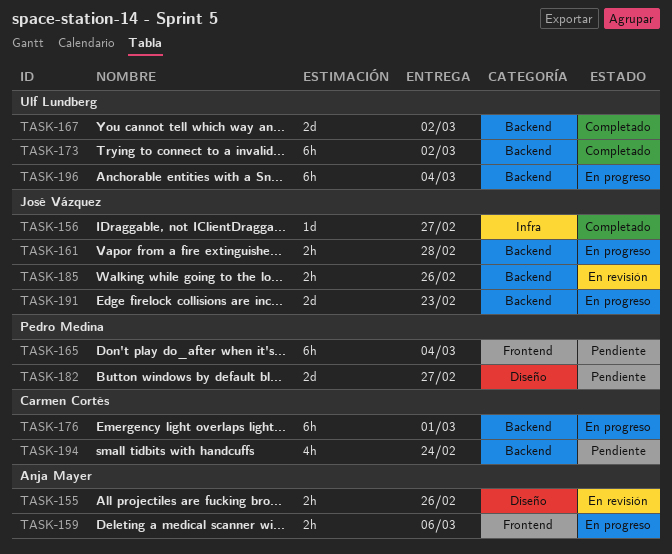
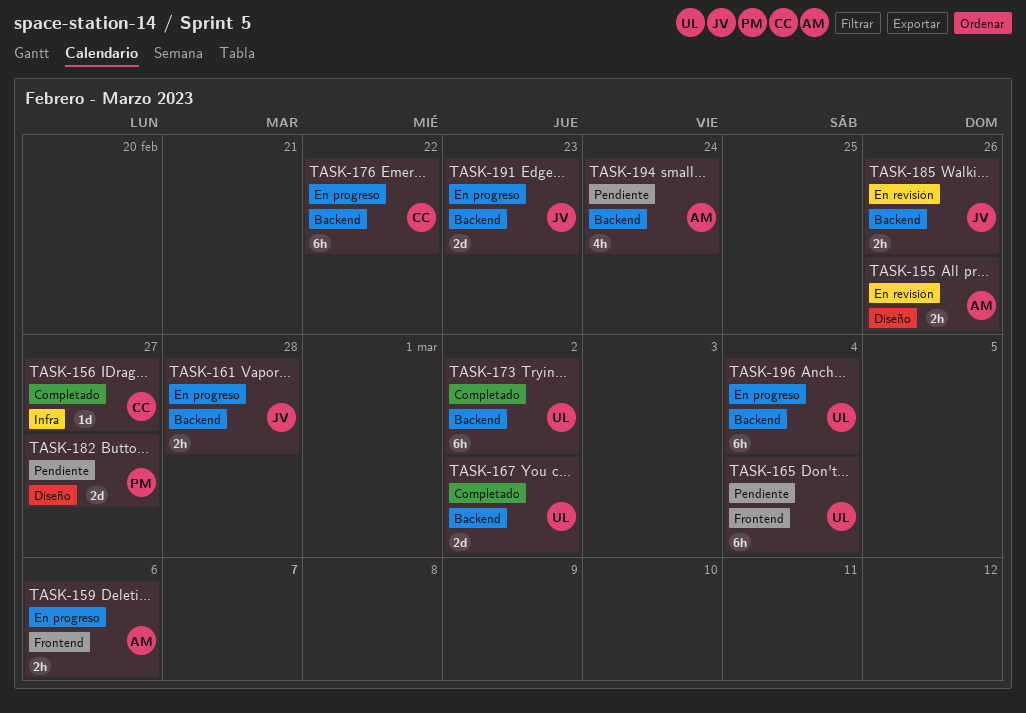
TASK-156, owner: José Vázquez -> Carmen Cortés
TASK-165, owner: Pedro Medina -> Ulf Lundberg
TASK-176, due: Mar 1 -> Feb 22
TASK-194, owner: Carmen Cortés -> Anja Mayer

